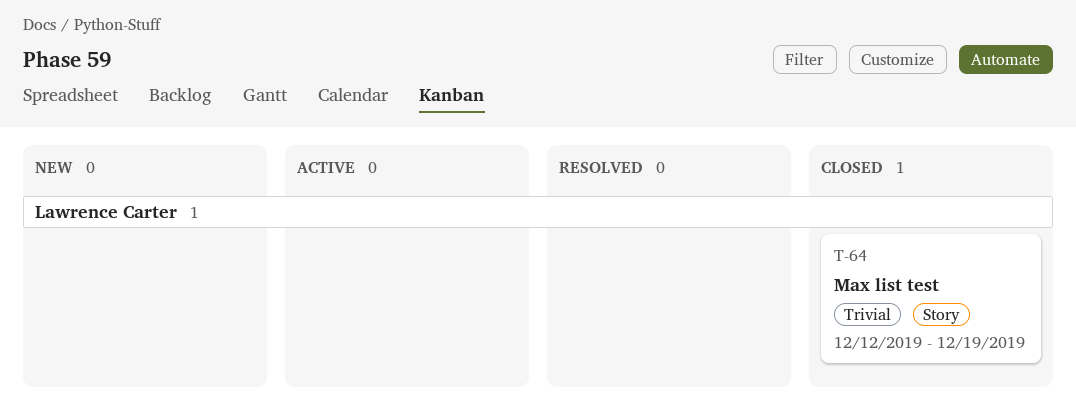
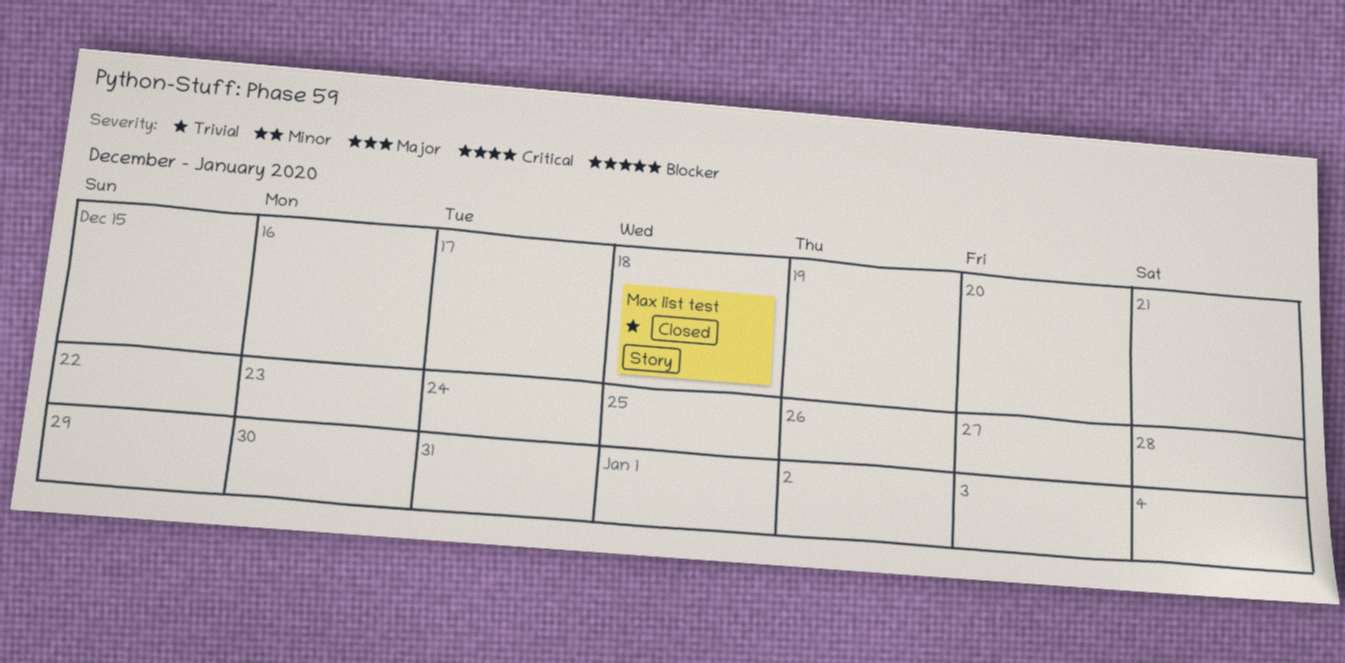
Max list test, due: Dec 19 -> Dec 18

